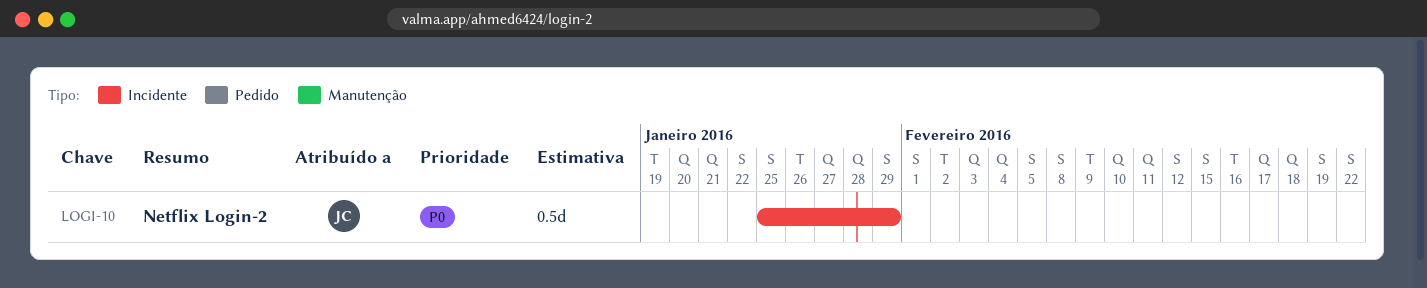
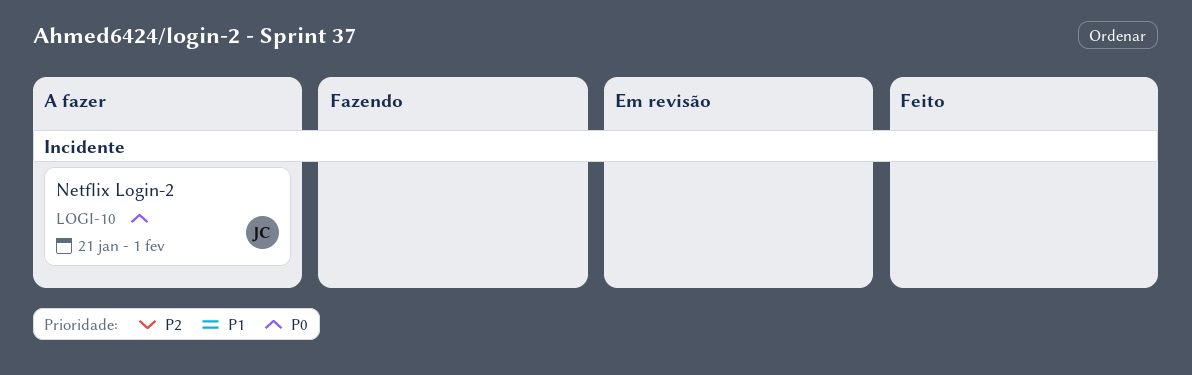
LOGI-10, start: Jan 25 -> Jan 21
LOGI-10, due: Jan 29 -> Feb 1

